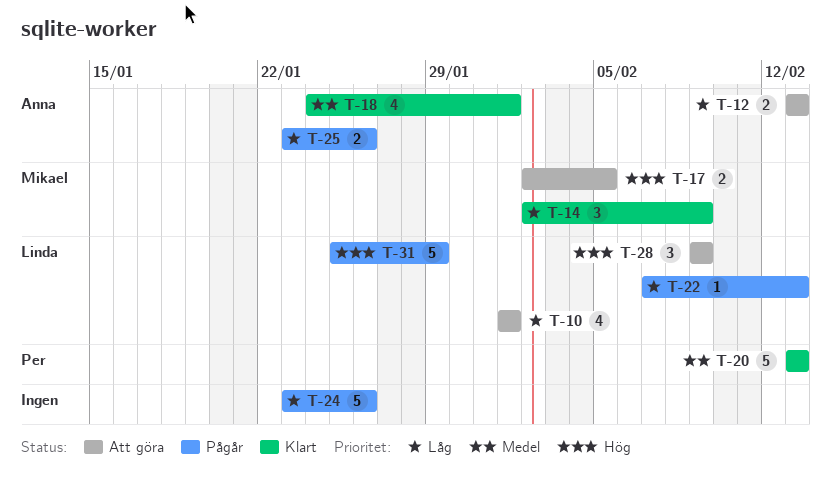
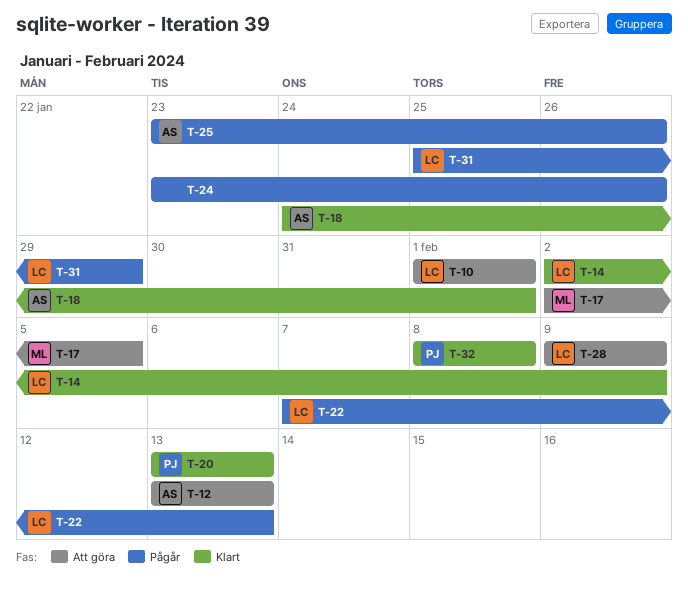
T-14, owner: Mikael -> Linda
T-32: none -> present

